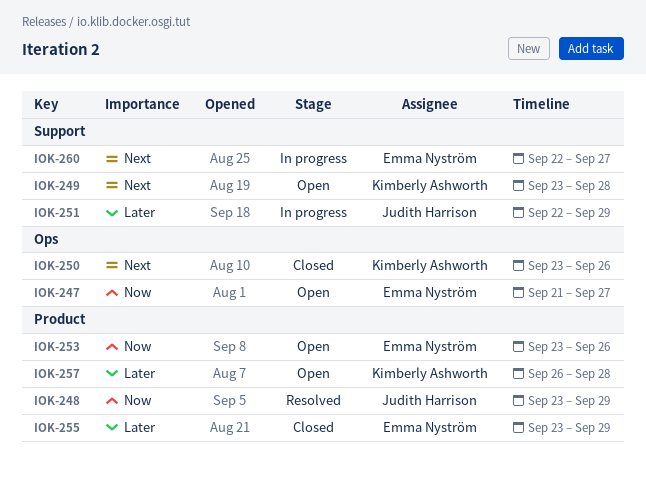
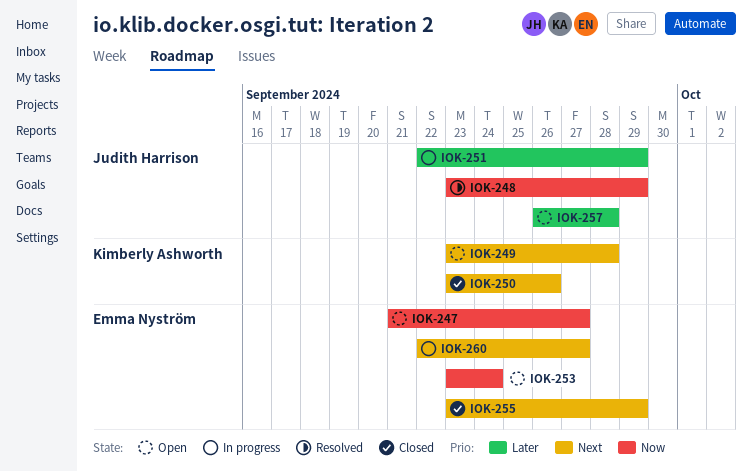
IOK-253, due: Sep 26 -> Sep 24
IOK-255, priority: Later -> Next
IOK-257, owner: Kimberly Ashworth -> Judith Harrison

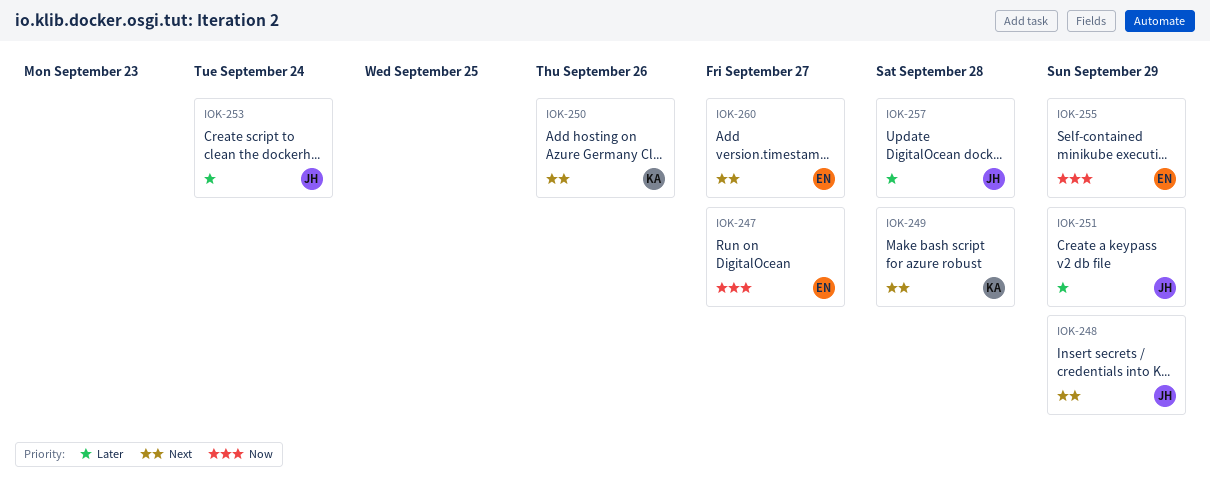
IOK-248, priority: Now -> Next
IOK-253, owner: Emma Nyström -> Judith Harrison
IOK-253, priority: Now -> Later
IOK-255, priority: Next -> Now

